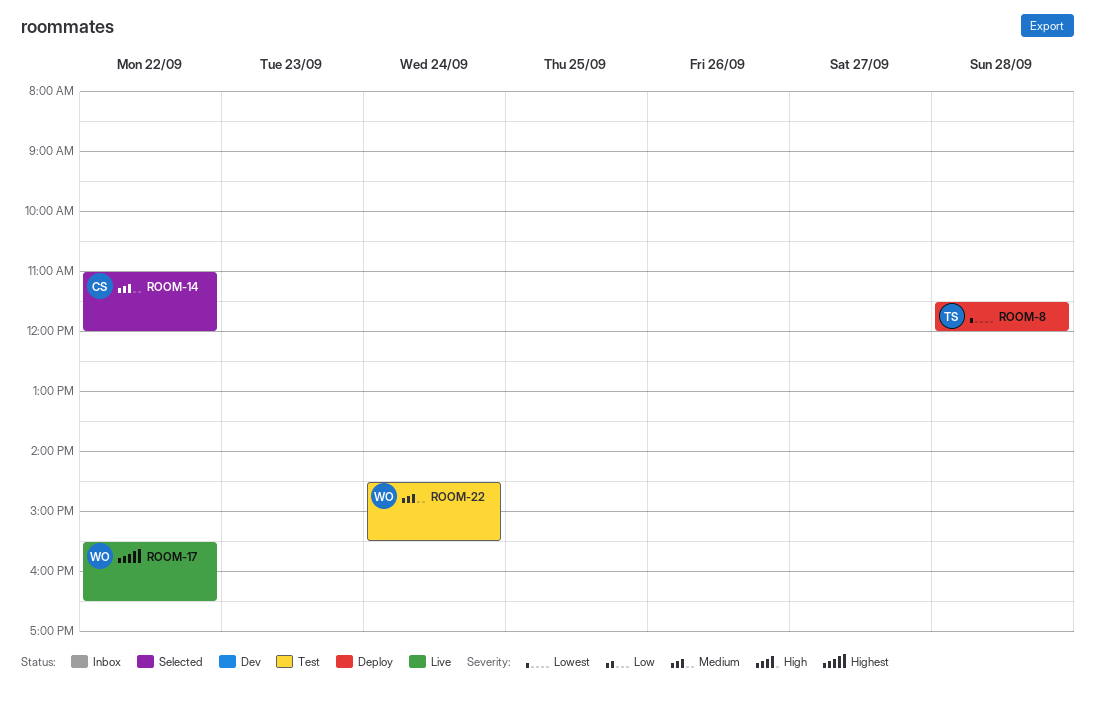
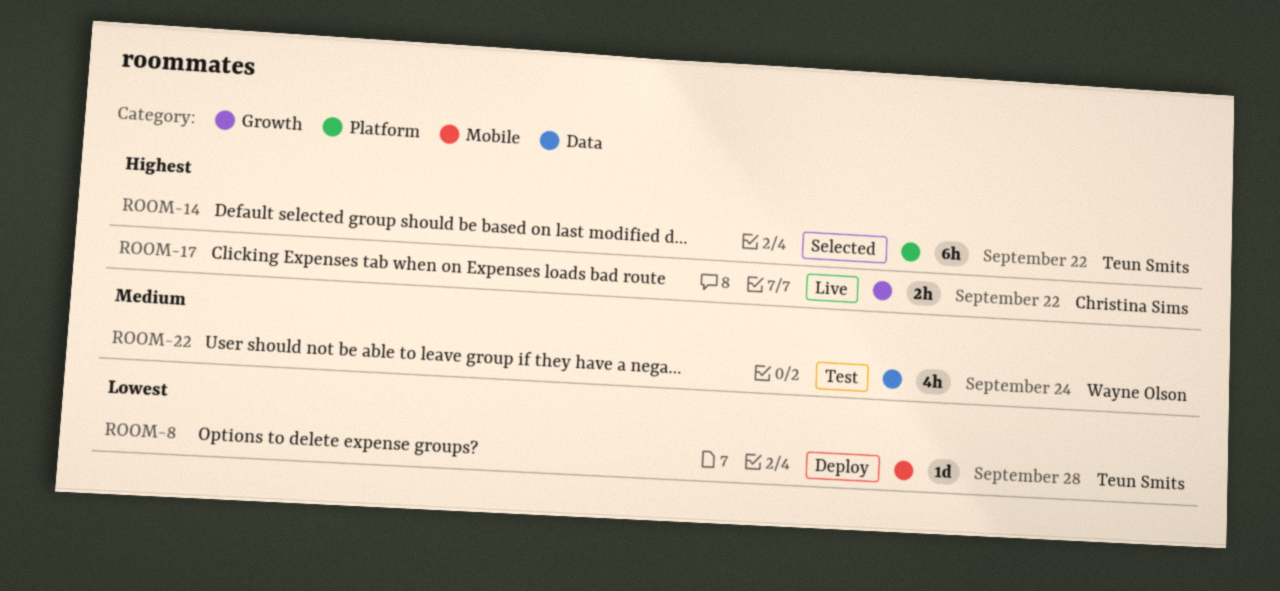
ROOM-14, owner: Christina Sims -> Teun Smits
ROOM-14, priority: Medium -> Highest
ROOM-17, owner: Wayne Olson -> Christina Sims

